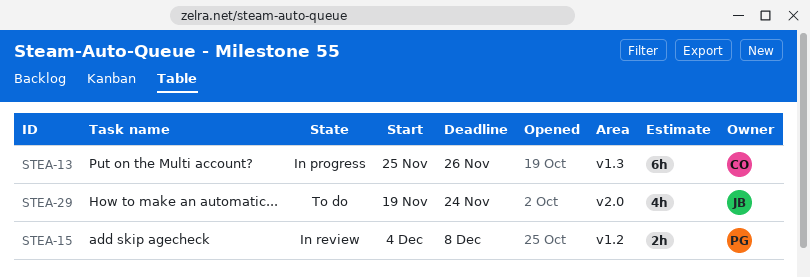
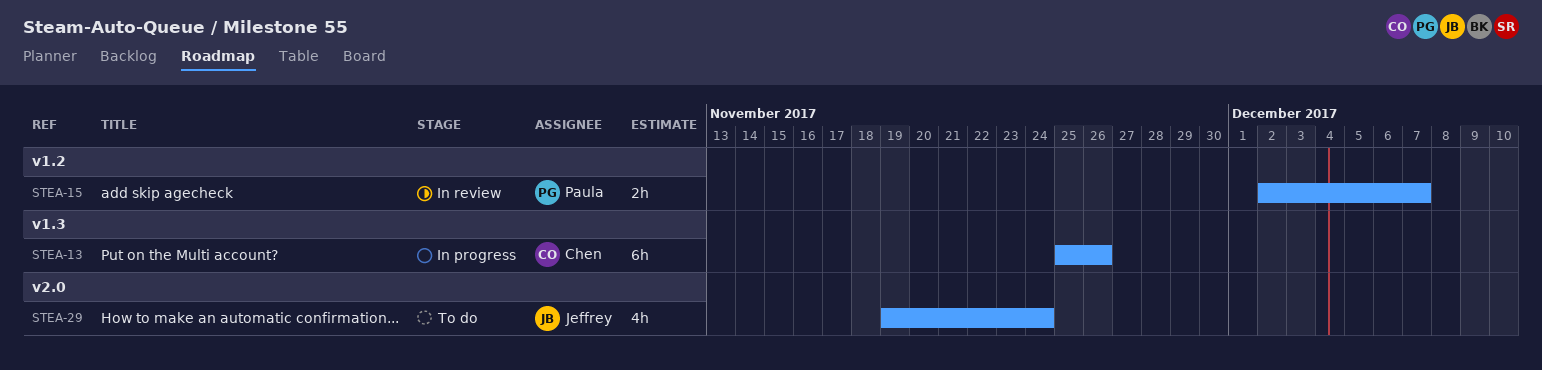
STEA-15, start: Dec 4 -> Dec 2
STEA-15, due: Dec 8 -> Dec 7

